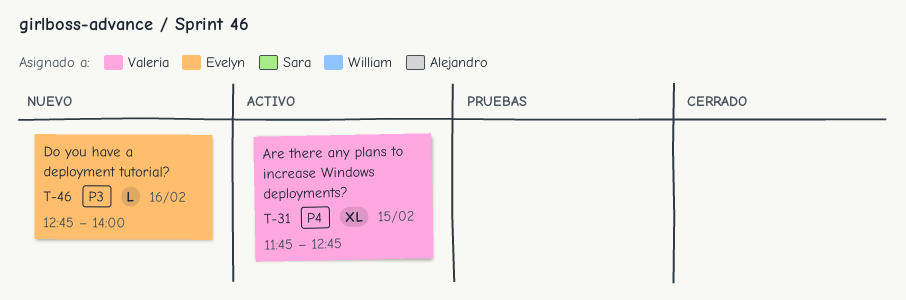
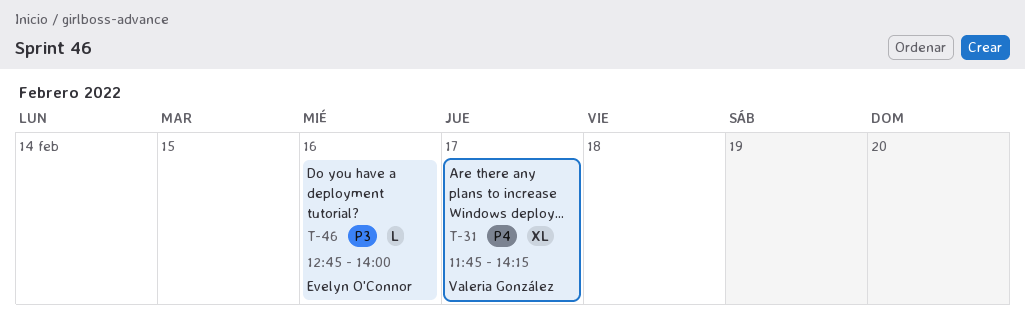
T-31, day: Feb 15 -> Feb 17
T-31, ends: 12:45 -> 14:15

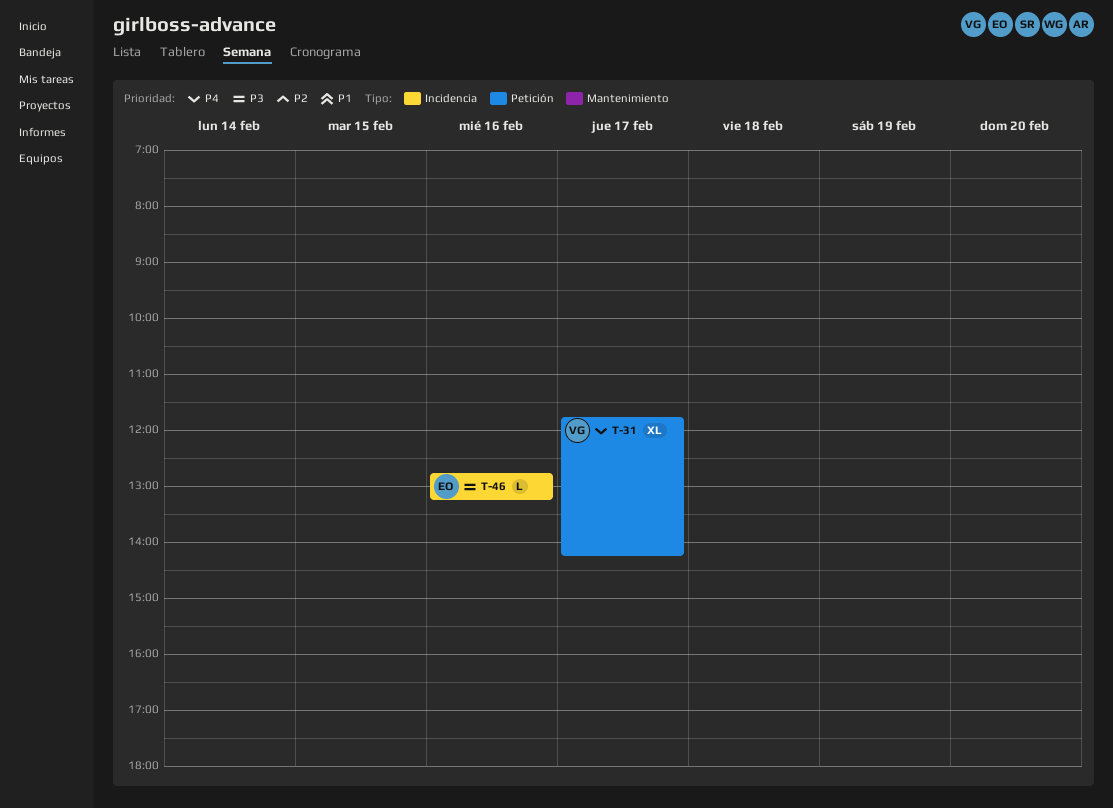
T-46, ends: 14:00 -> 13:15

